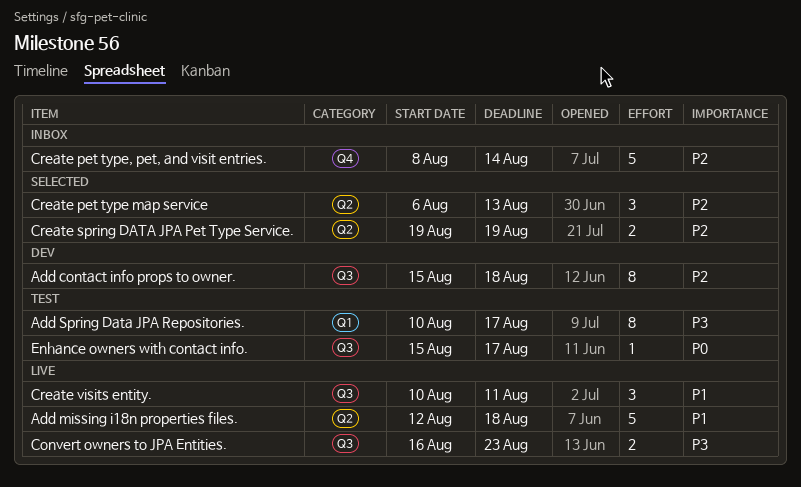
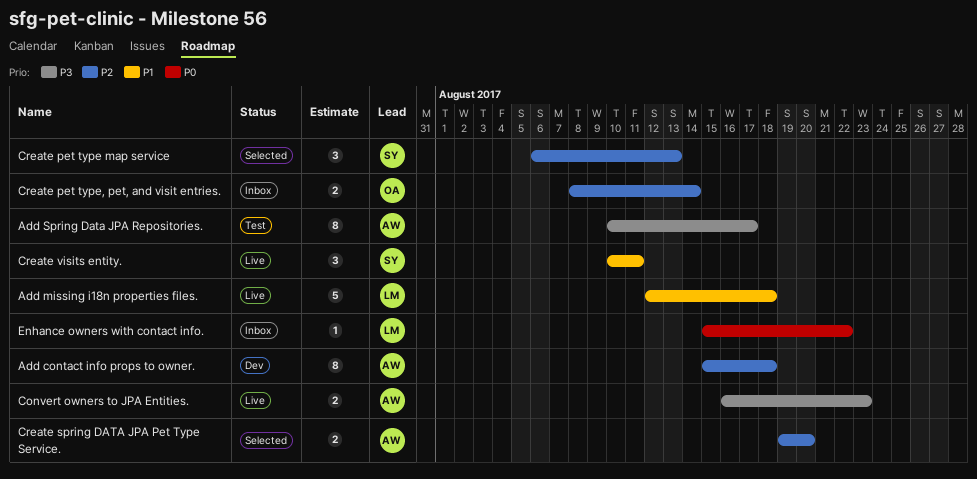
Create pet type, pet, and visit entries., estimate: 5 -> 2
Create spring DATA JPA Pet Type Service., due: Aug 19 -> Aug 20
Enhance owners with contact info., status: Test -> Inbox
Enhance owners with contact info., due: Aug 17 -> Aug 22

